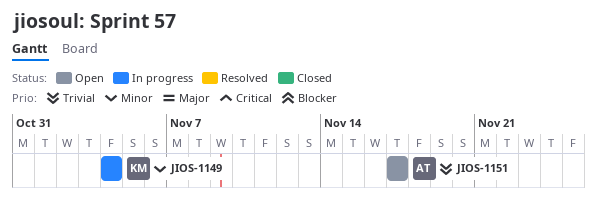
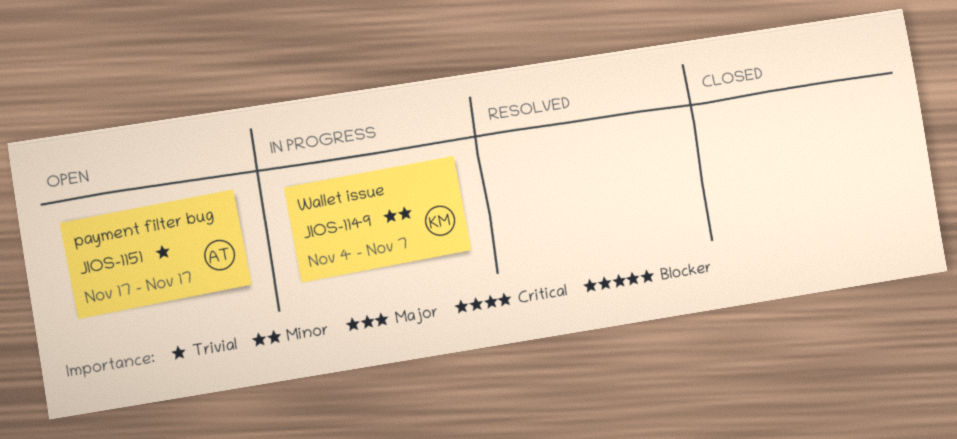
JIOS-1149, due: Nov 4 -> Nov 7

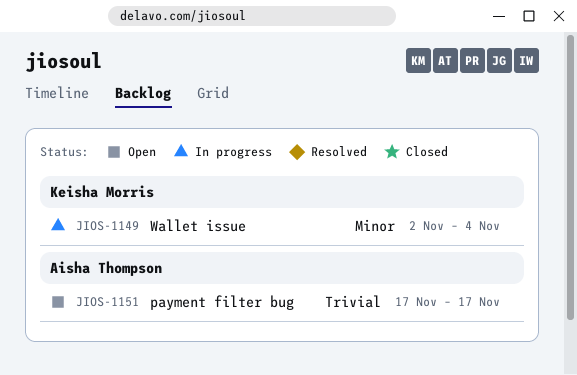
JIOS-1149, start: Nov 4 -> Nov 2
JIOS-1149, due: Nov 7 -> Nov 4

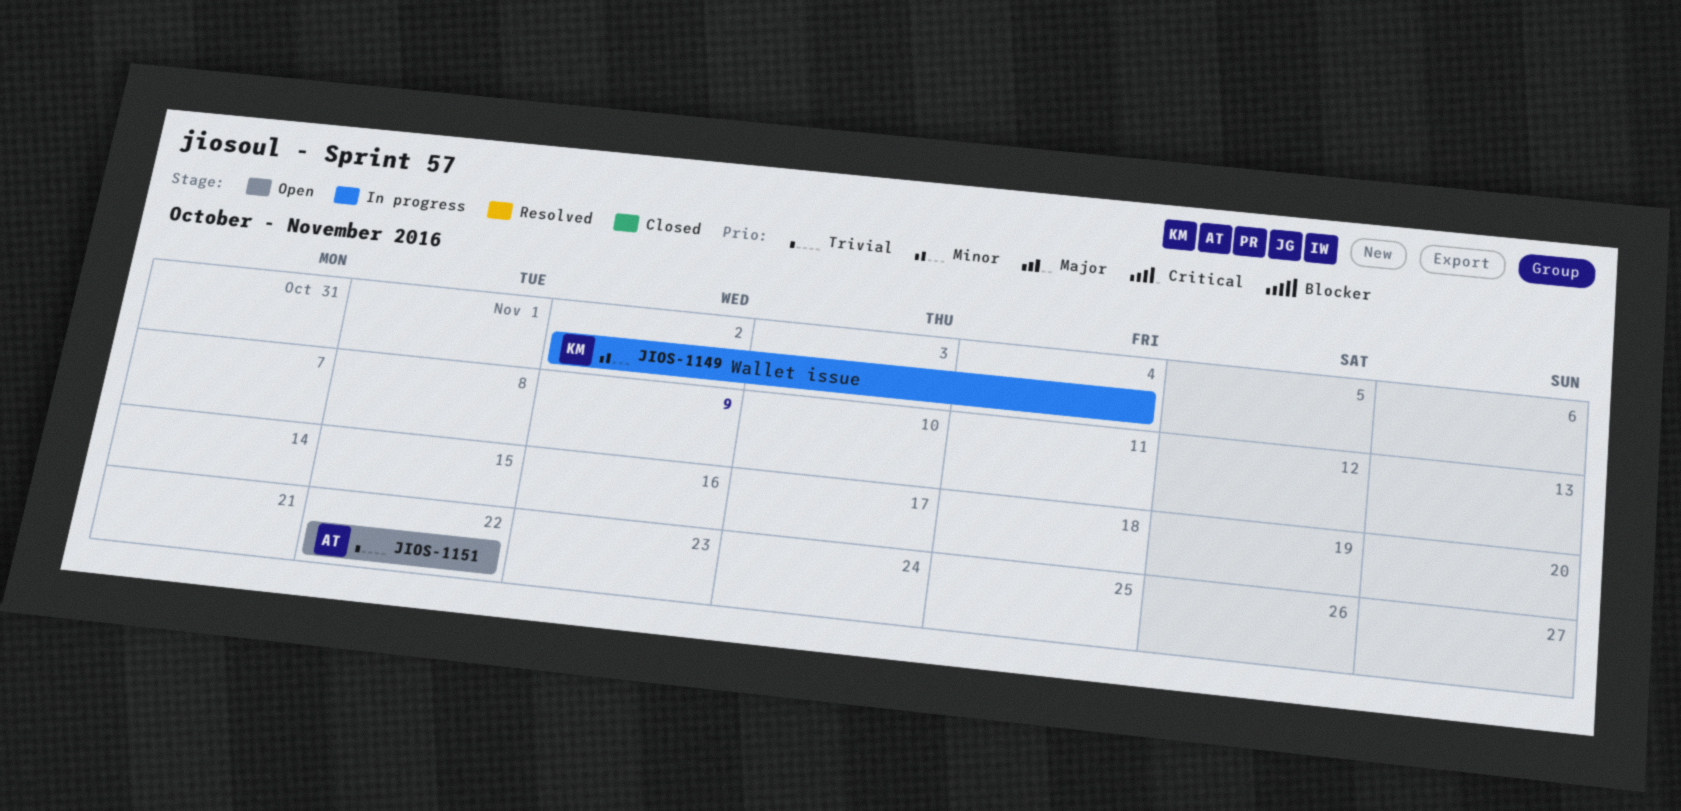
JIOS-1151, start: Nov 17 -> Nov 22
JIOS-1151, due: Nov 17 -> Nov 22

